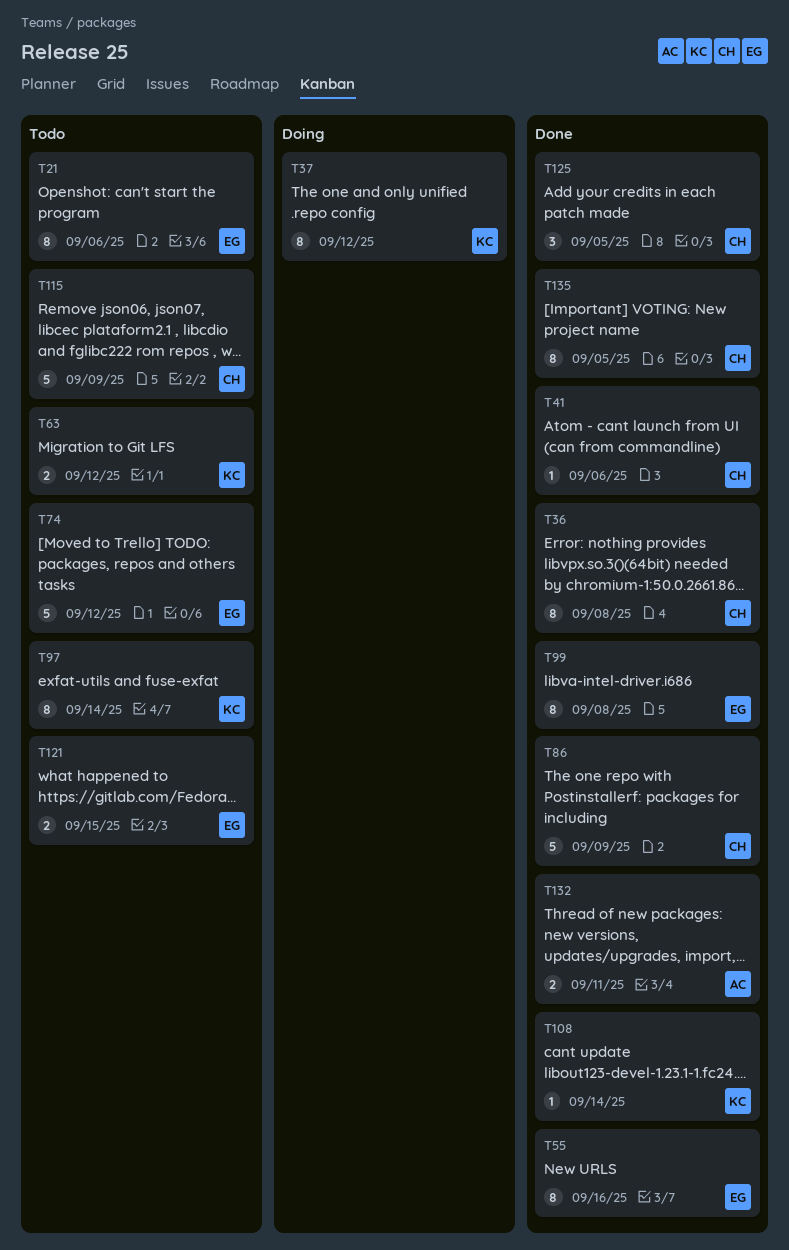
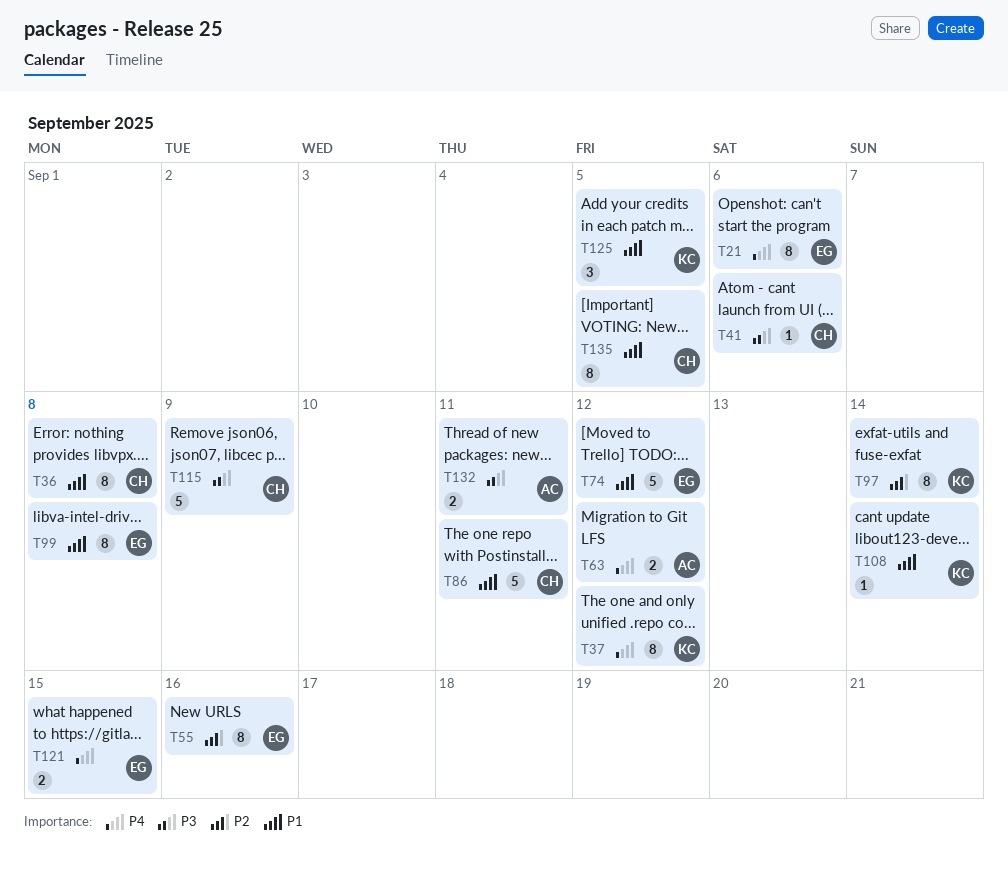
T63, owner: KC -> AC
T86, due: Sep 9 -> Sep 11
T125, owner: CH -> KC

